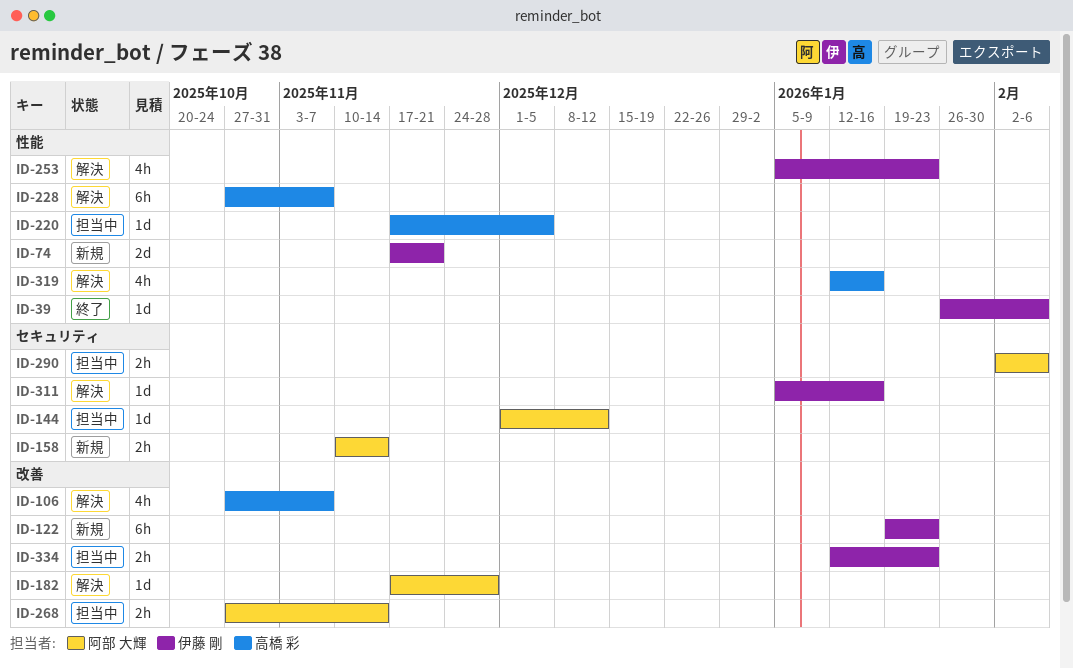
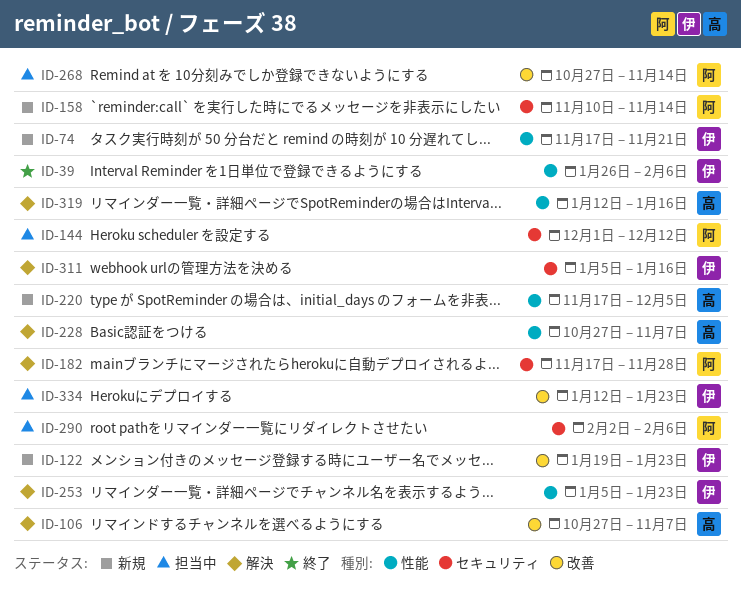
ID-182, label: 改善 -> セキュリティ
ID-220, status: 担当中 -> 新規

